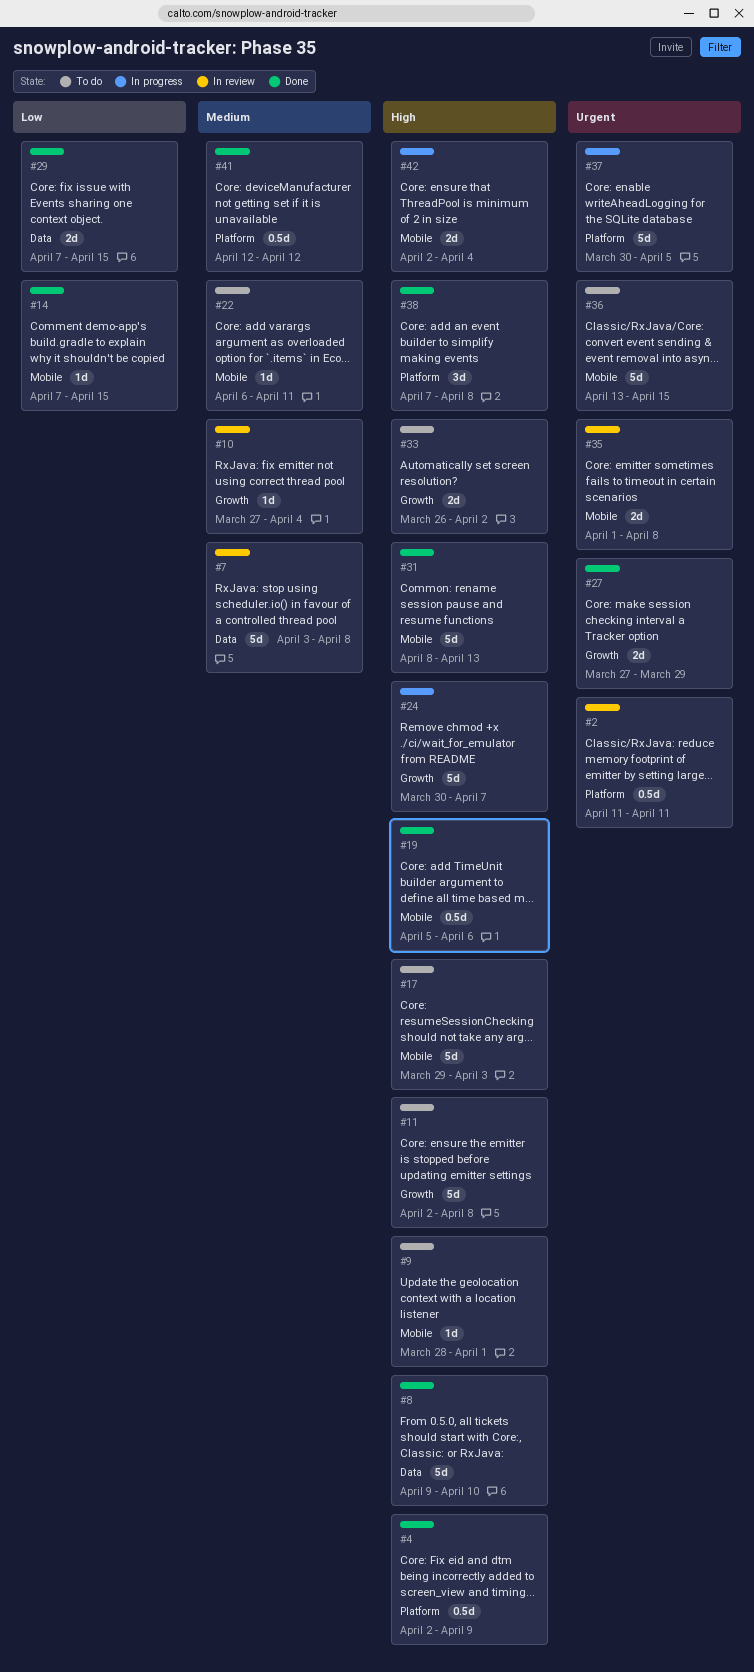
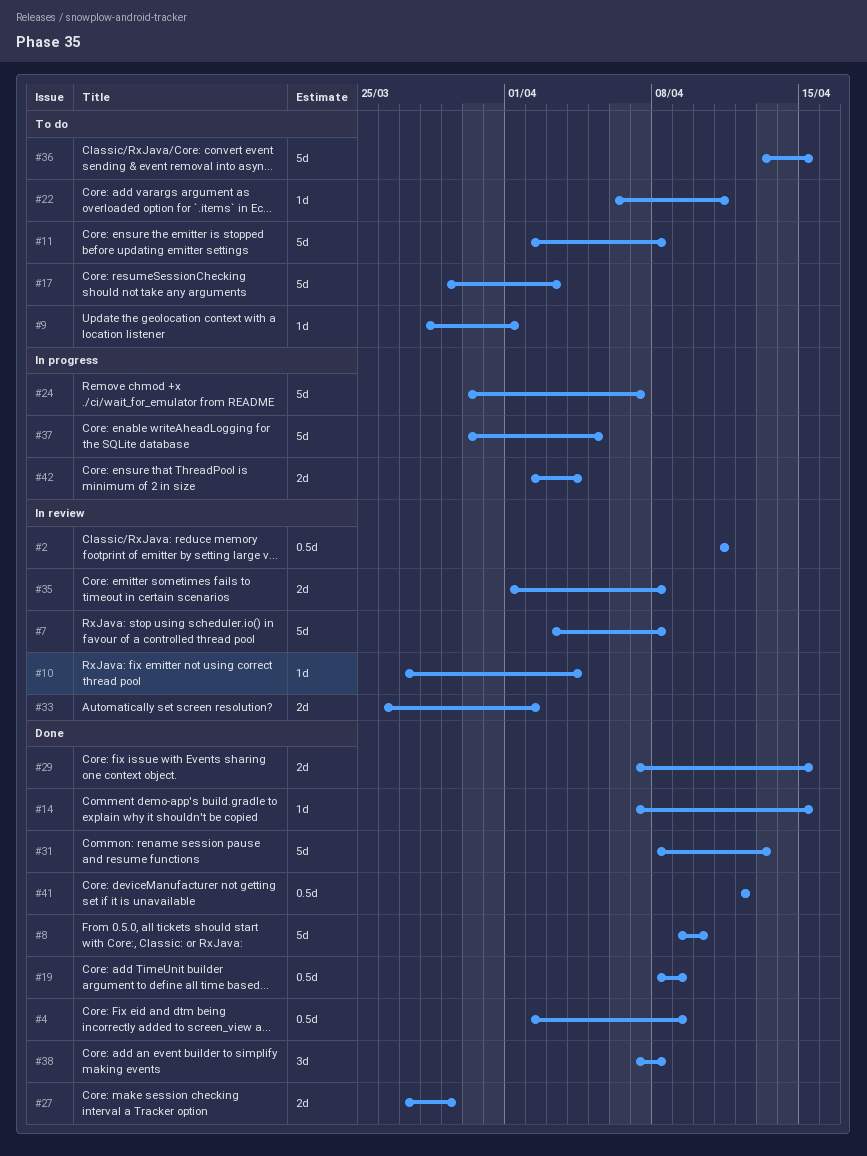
#19, start: Apr 5 -> Apr 8
#19, due: Apr 6 -> Apr 9
#33, status: To do -> In review

